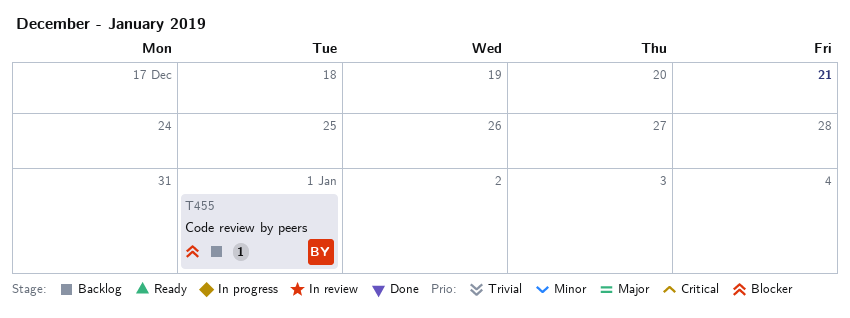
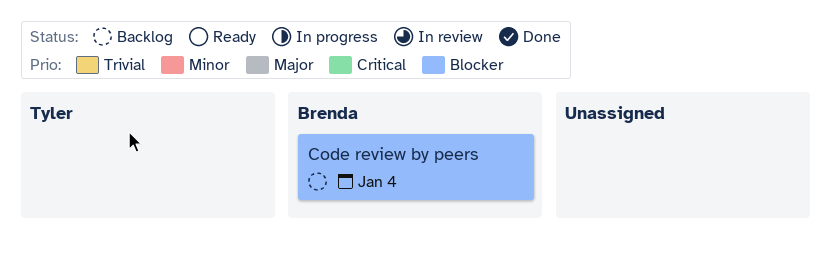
Code review by peers, due: Jan 1 -> Jan 4

